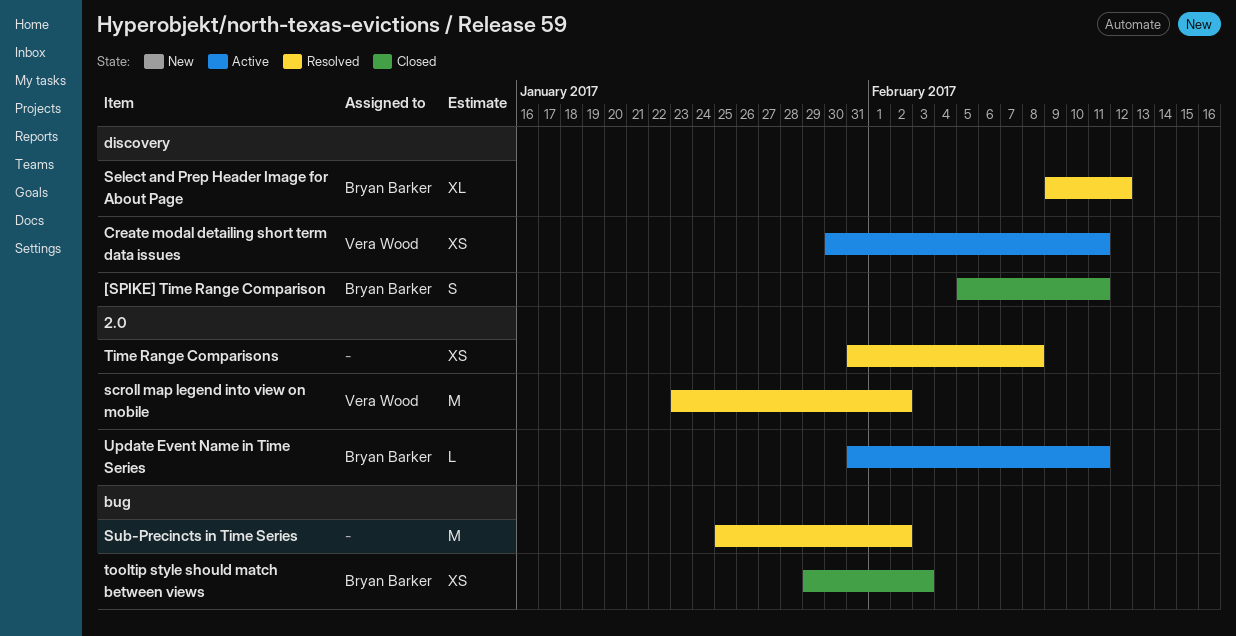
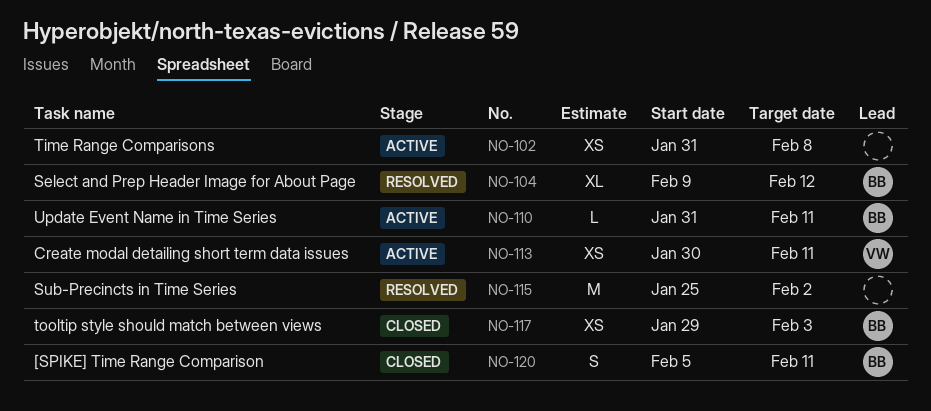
scroll map legend into view on mobile: present -> none
Time Range Comparisons, status: Resolved -> Active

